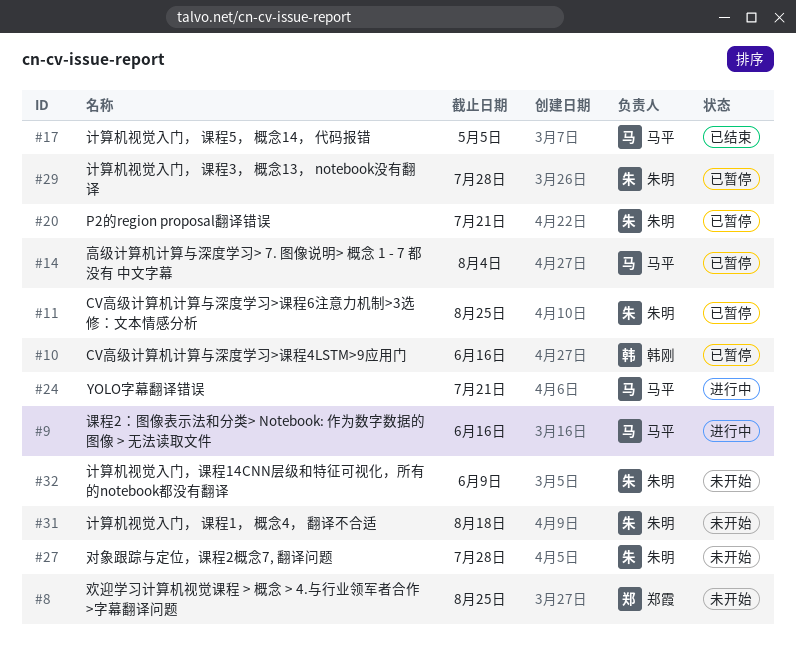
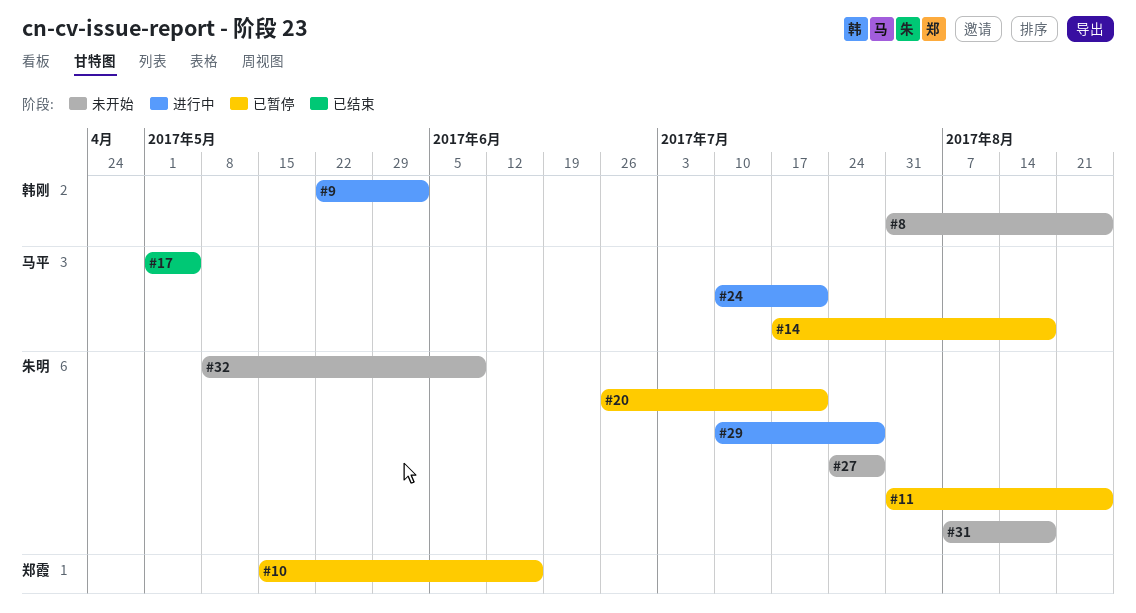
#8, owner: 郑霞 -> 韩刚
#9, owner: 马平 -> 韩刚
#9, due: Jun 16 -> Jun 2
#10, owner: 韩刚 -> 郑霞
#14, due: Aug 4 -> Aug 18
#29, status: 已暂停 -> 进行中

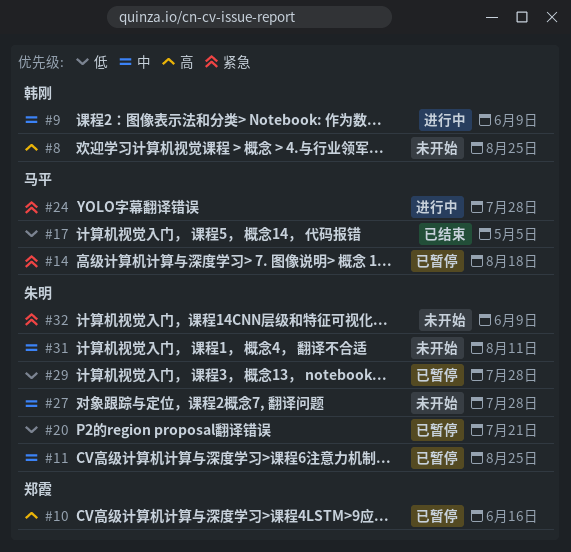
#9, due: Jun 2 -> Jun 9
#24, due: Jul 21 -> Jul 28
#29, status: 进行中 -> 已暂停
#31, due: Aug 18 -> Aug 11

